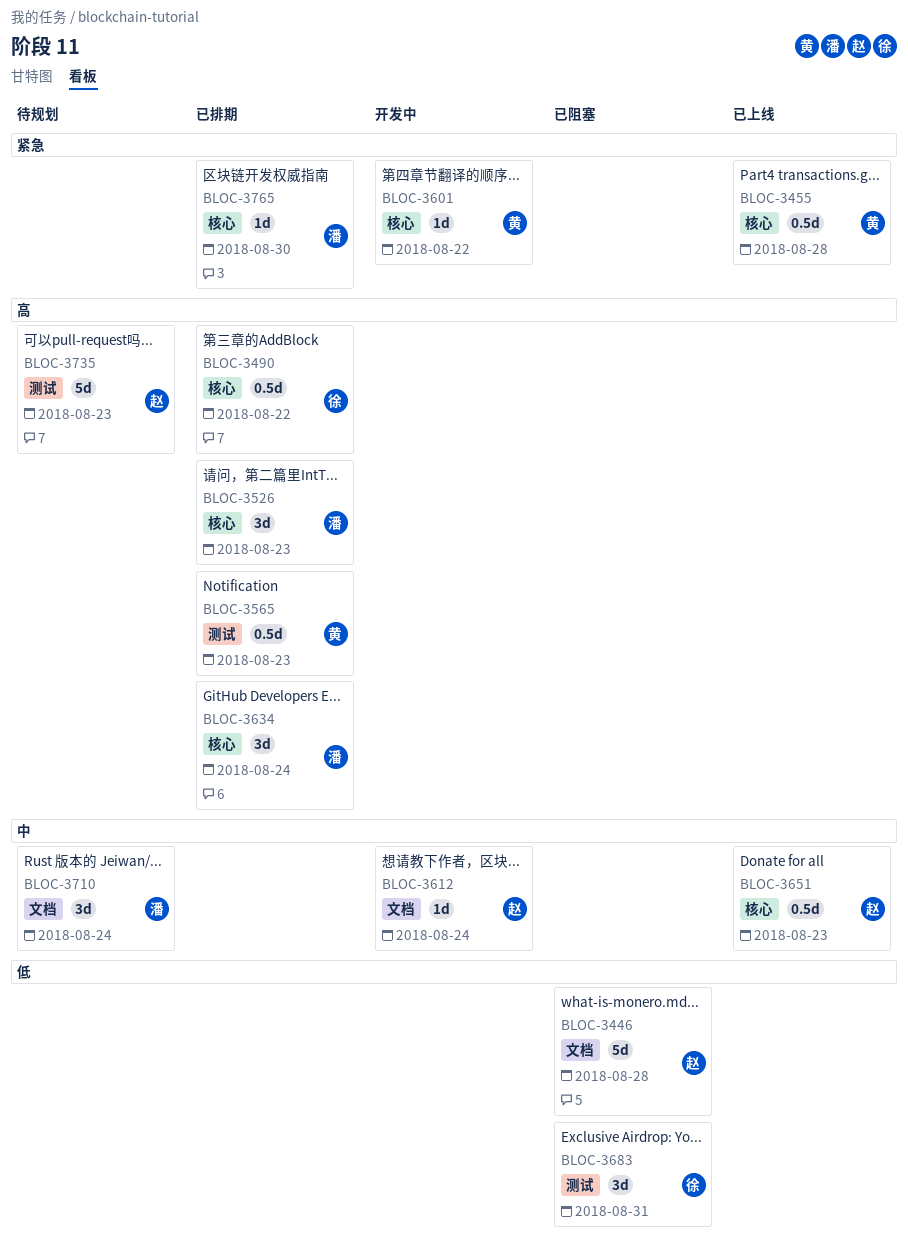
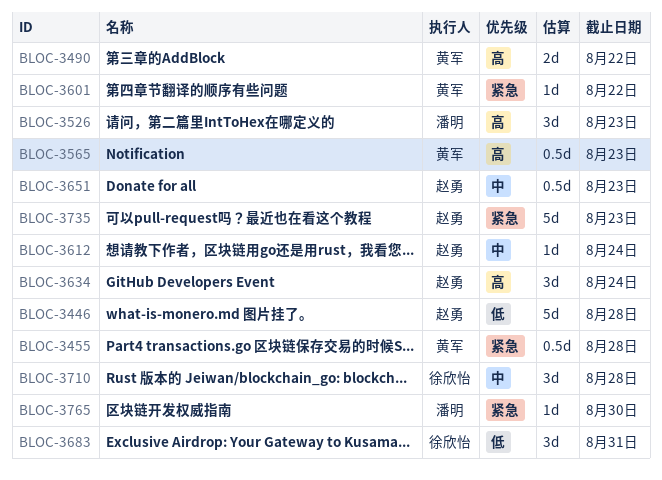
BLOC-3490, owner: 徐欣怡 -> 黄军
BLOC-3490, estimate: 0.5d -> 2d
BLOC-3634, owner: 潘明 -> 赵勇
BLOC-3710, owner: 潘明 -> 徐欣怡
BLOC-3710, due: Aug 24 -> Aug 28
BLOC-3735, priority: 高 -> 紧急

